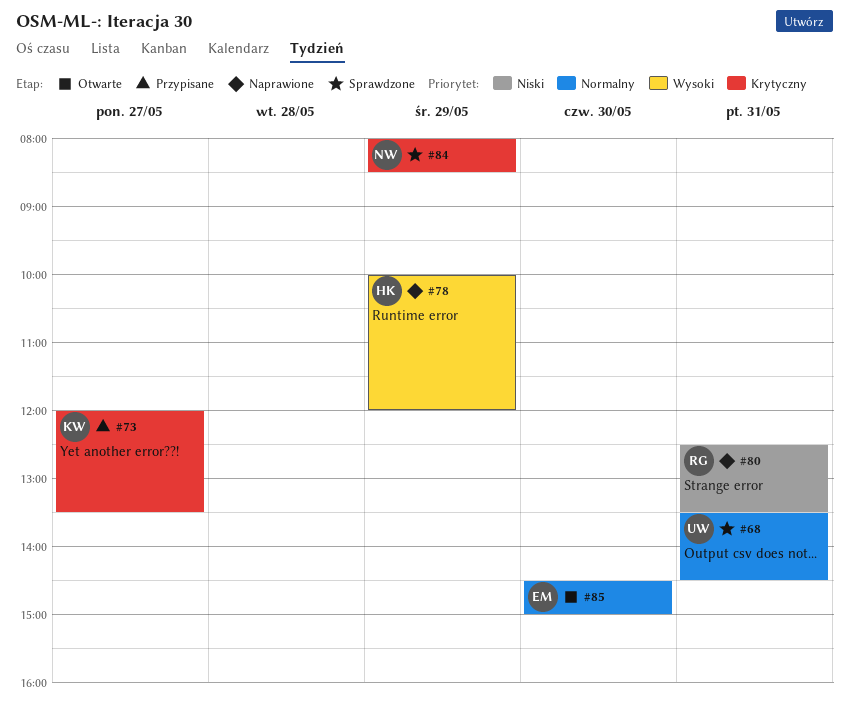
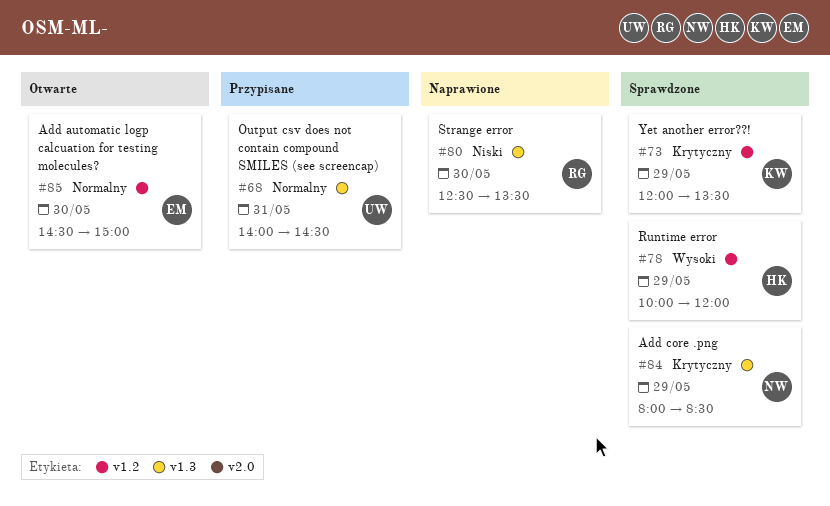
#68, status: Sprawdzone -> Przypisane
#68, begins: 13:30 -> 14:00
#73, status: Przypisane -> Sprawdzone
#73, day: May 27 -> May 29
#78, status: Naprawione -> Sprawdzone
#80, day: May 31 -> May 30

